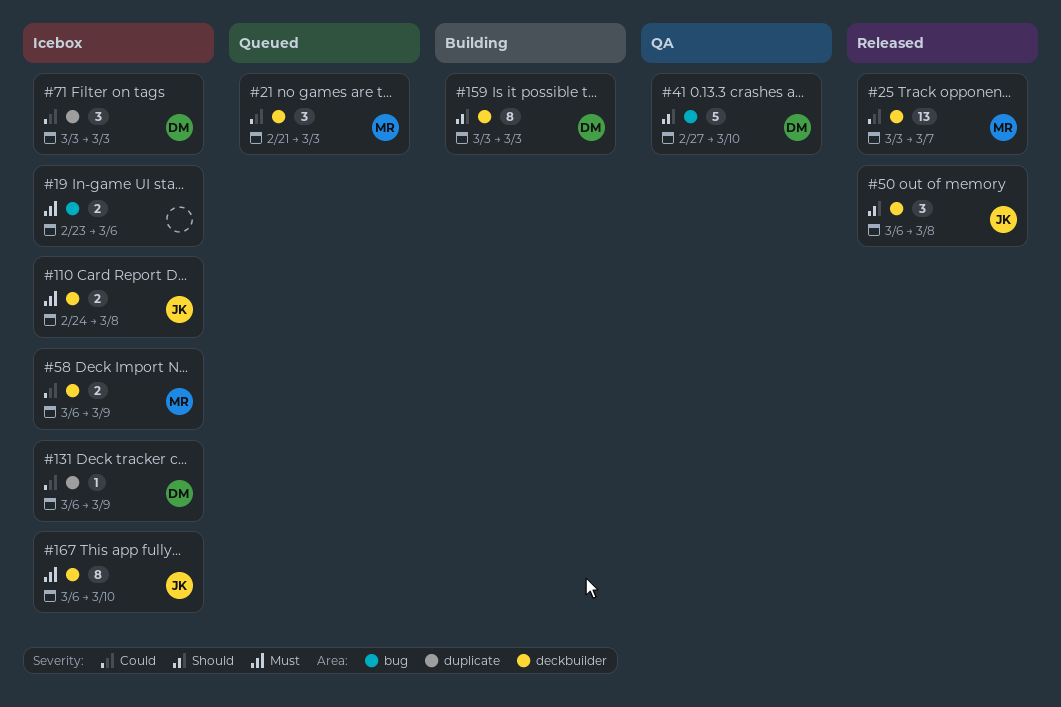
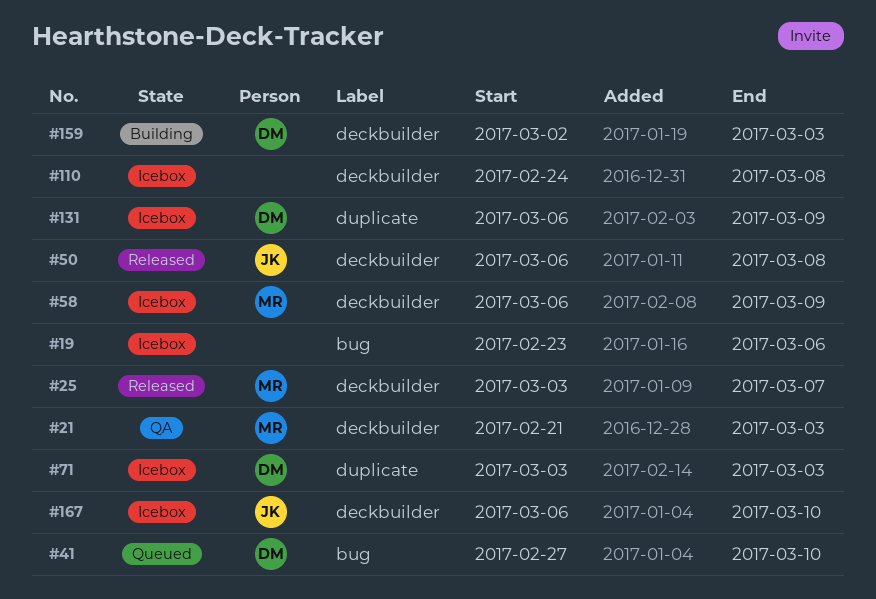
#21, status: Queued -> QA
#41, status: QA -> Queued
#110, owner: JK -> none
#159, start: Mar 3 -> Mar 2

